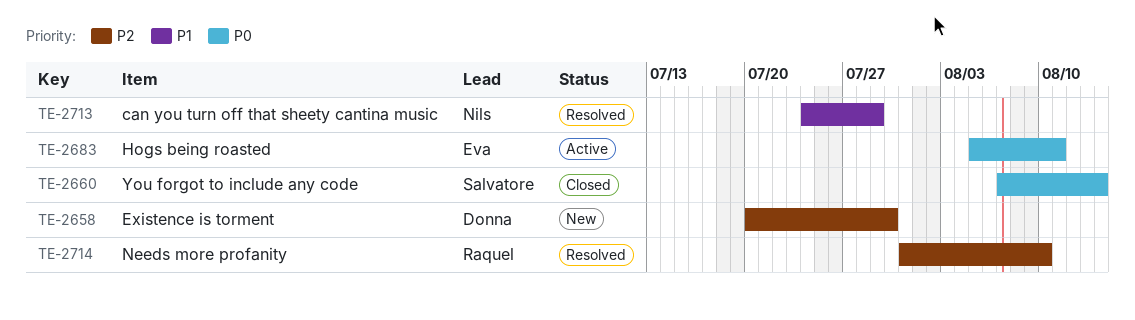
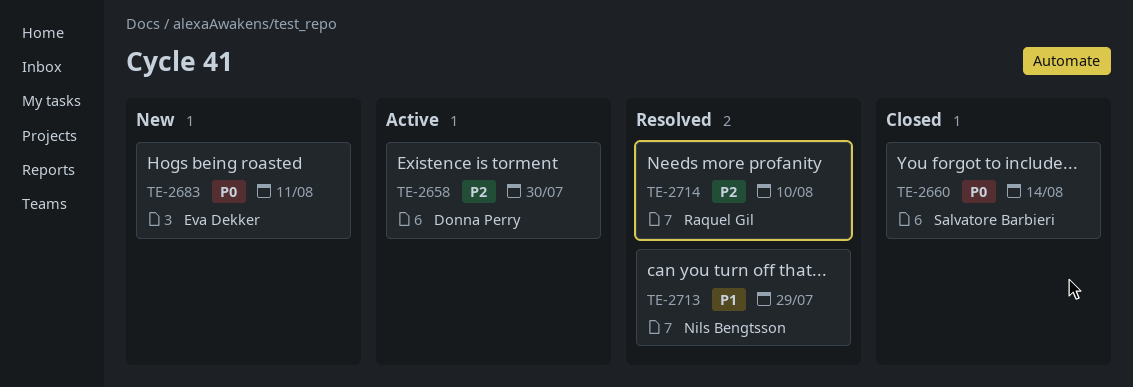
TE-2658, status: New -> Active
TE-2683, status: Active -> New

